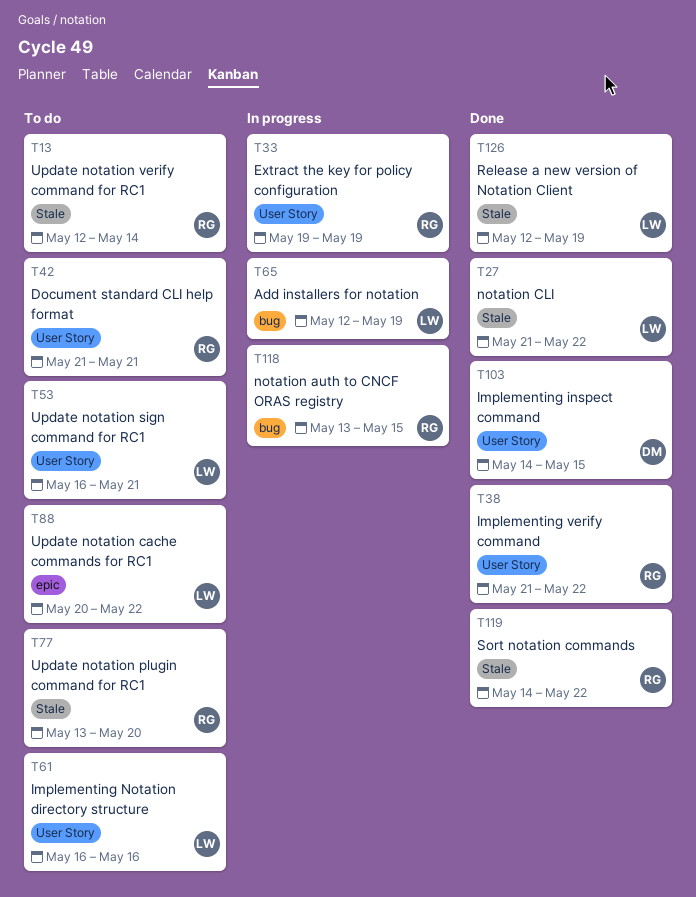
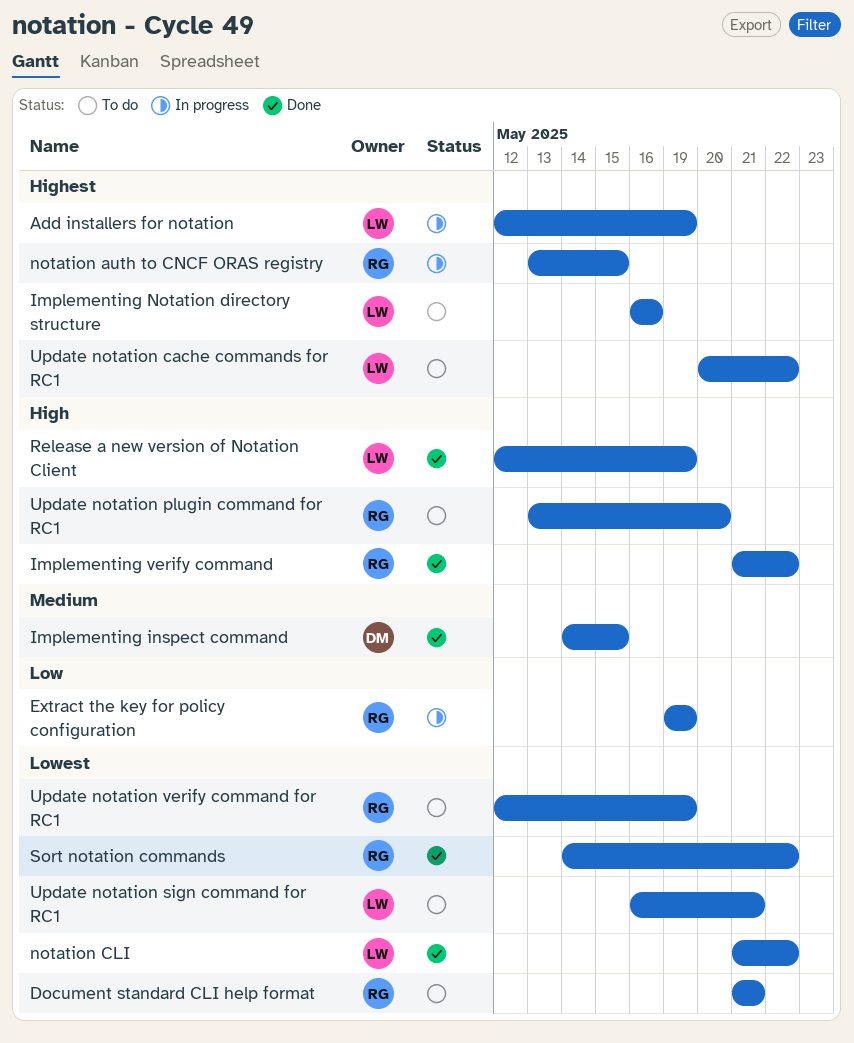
Update notation verify command for RC1, due: May 14 -> May 19

